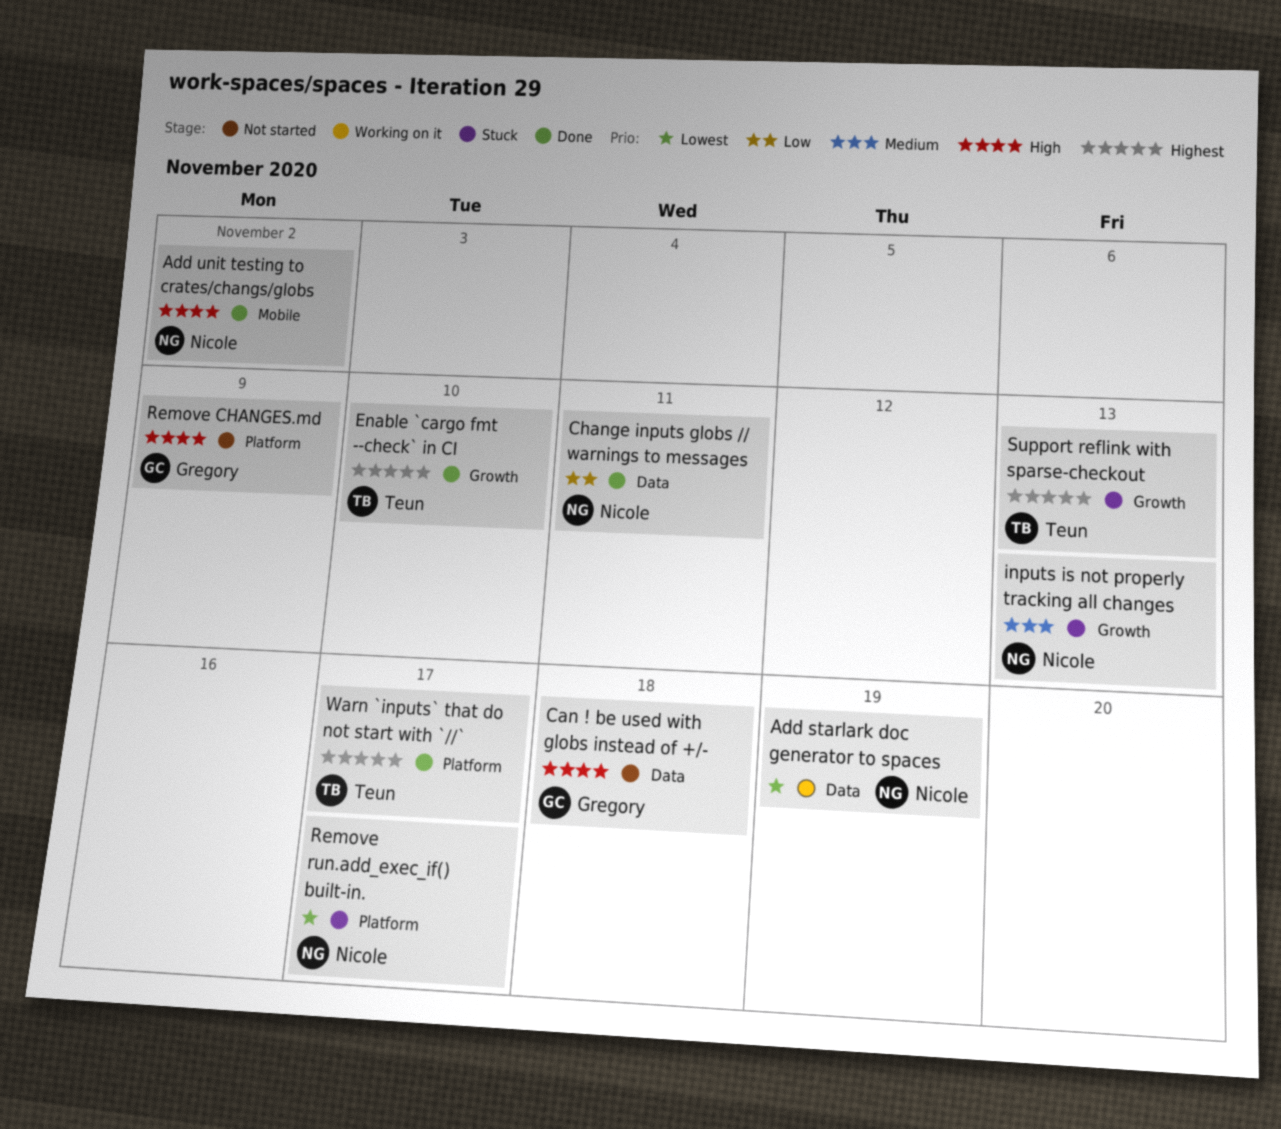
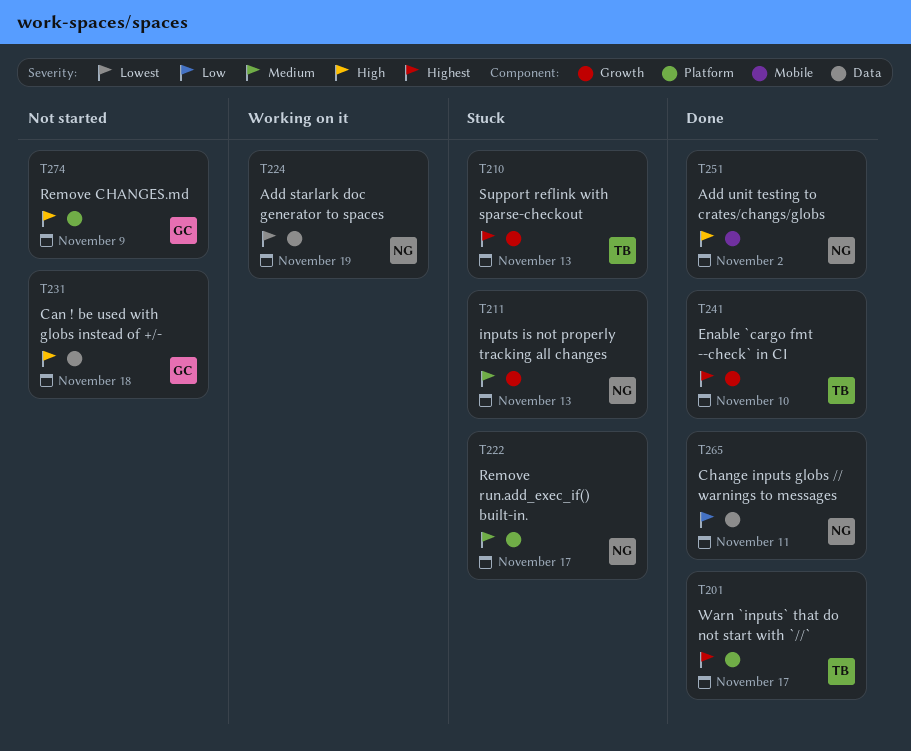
Remove run.add_exec_if() built-in., priority: Lowest -> Medium

